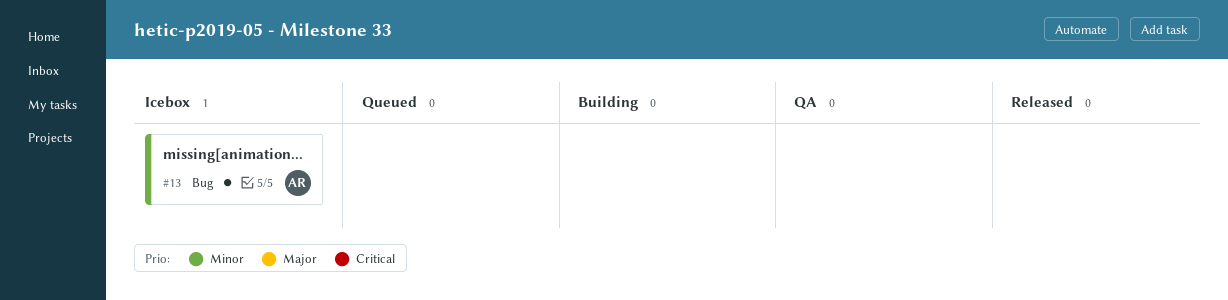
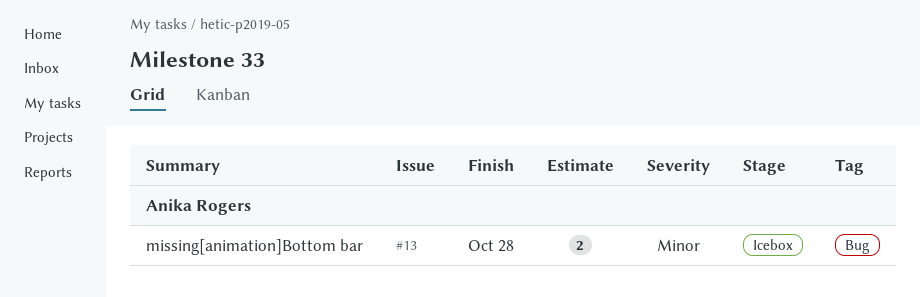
#13, estimate: 1 -> 2

